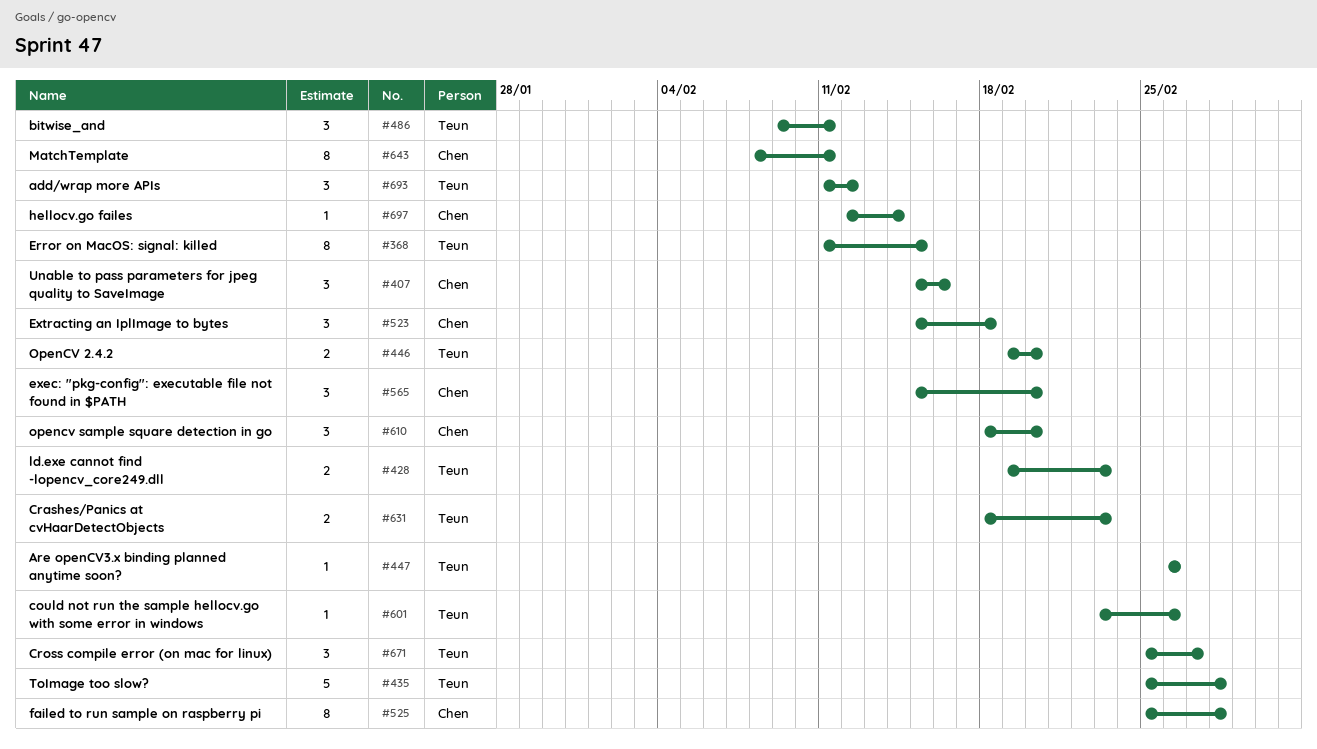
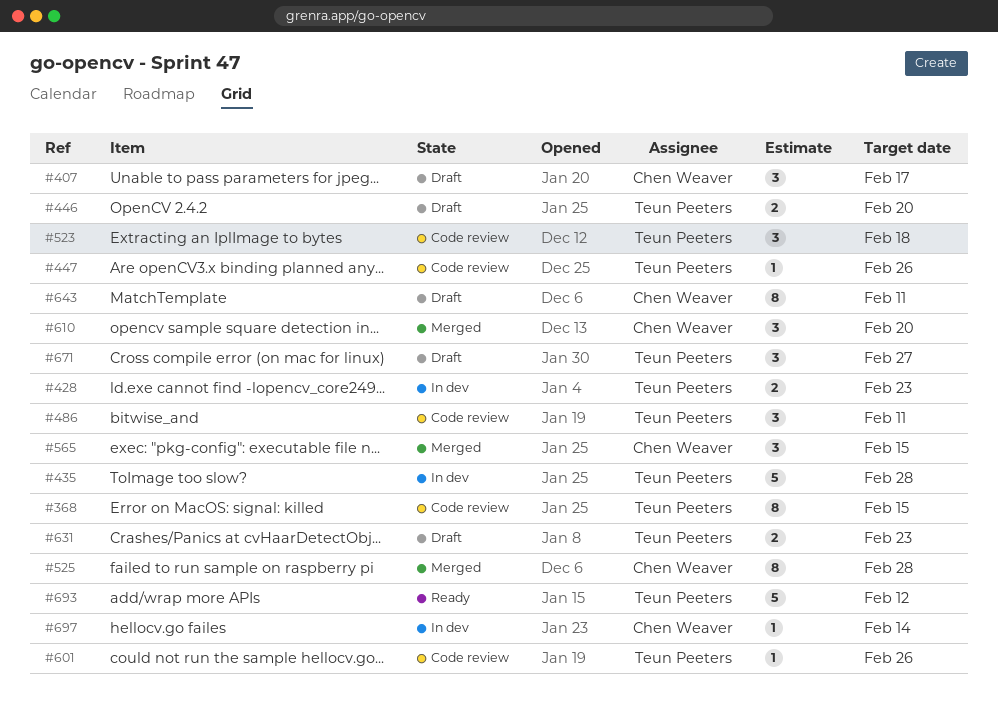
#407, due: Feb 16 -> Feb 17
#523, owner: Chen Weaver -> Teun Peeters
#565, due: Feb 20 -> Feb 15
#693, estimate: 3 -> 5

